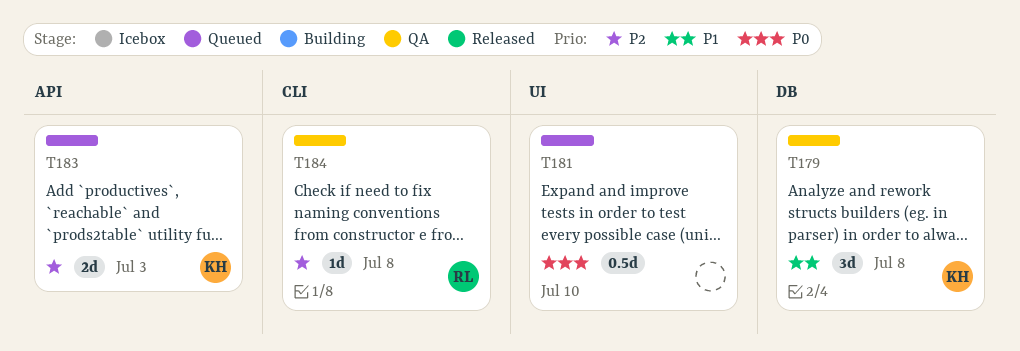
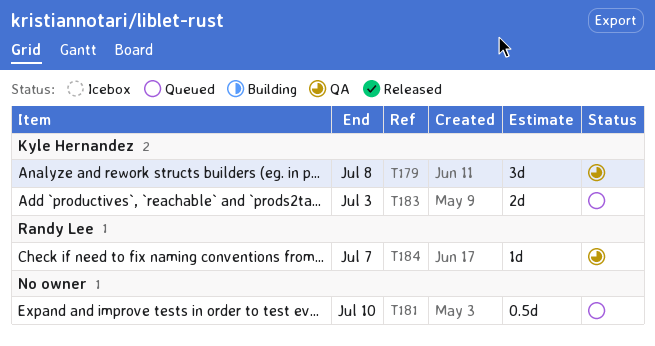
T184, due: Jul 8 -> Jul 7

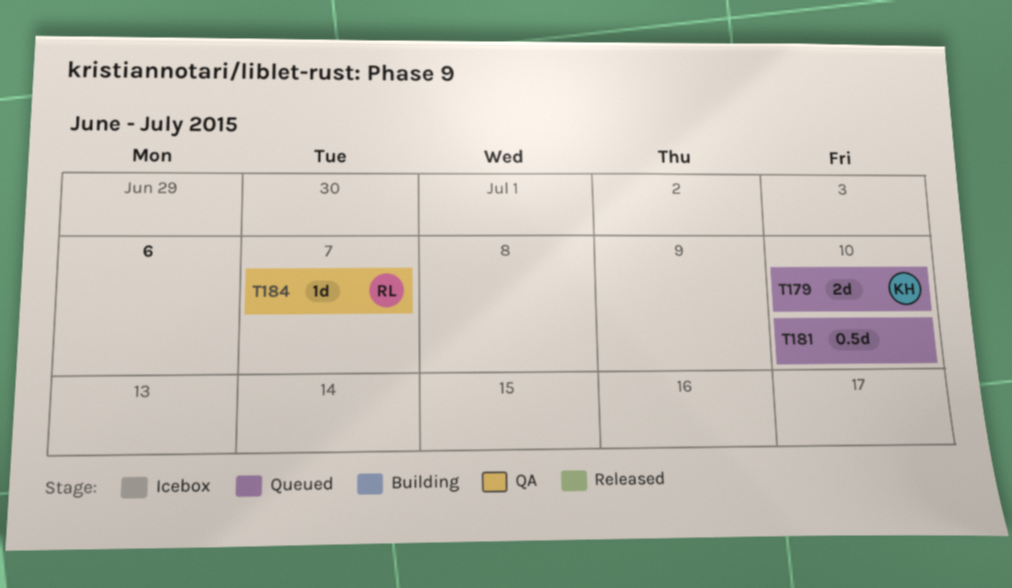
T179, status: QA -> Queued
T179, estimate: 3d -> 2d
T179, due: Jul 8 -> Jul 10
T183: present -> none

